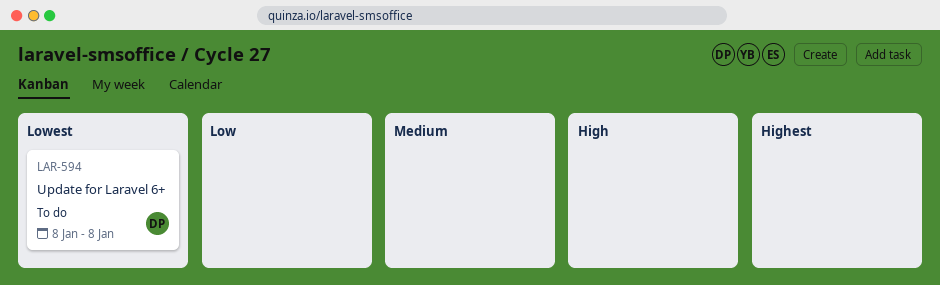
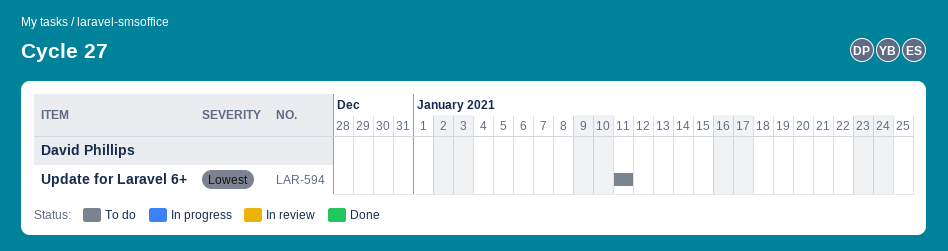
LAR-594, start: Jan 8 -> Jan 11
LAR-594, due: Jan 8 -> Jan 11

